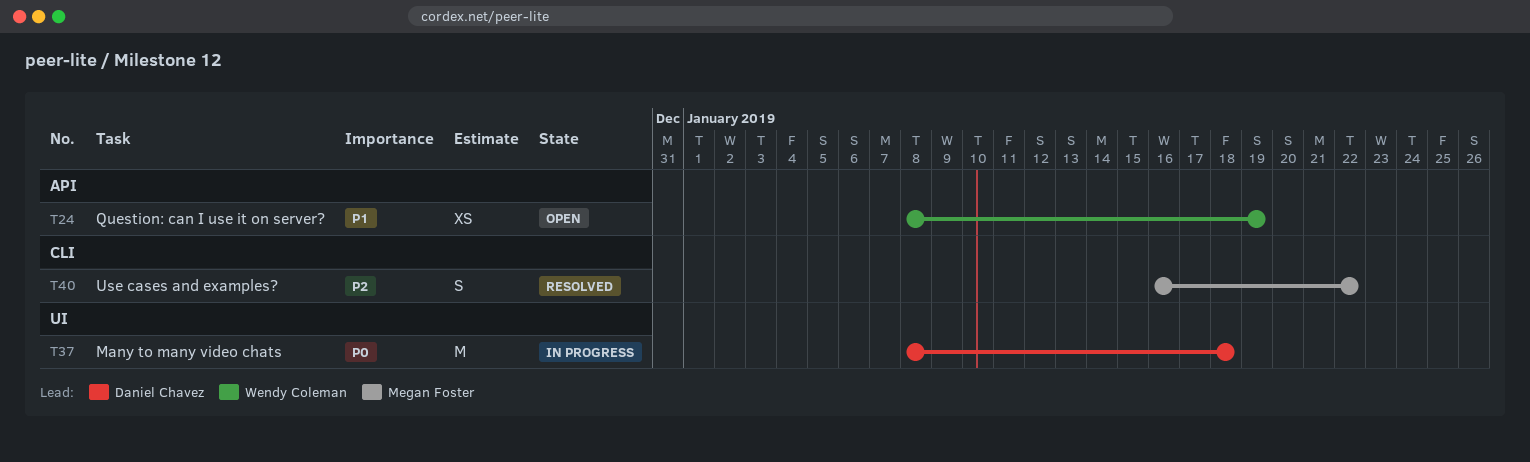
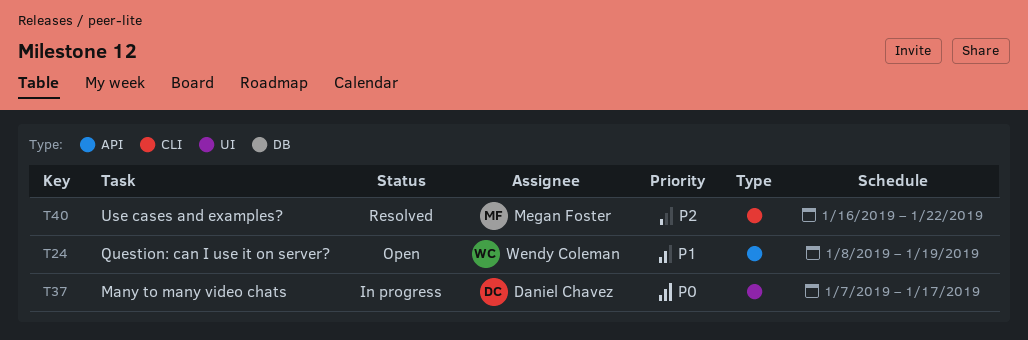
T37, start: Jan 8 -> Jan 7
T37, due: Jan 18 -> Jan 17

